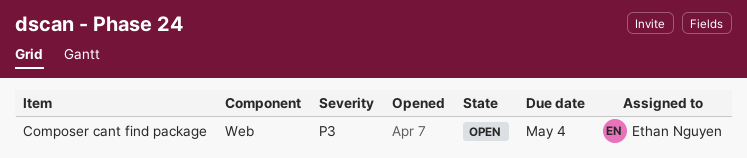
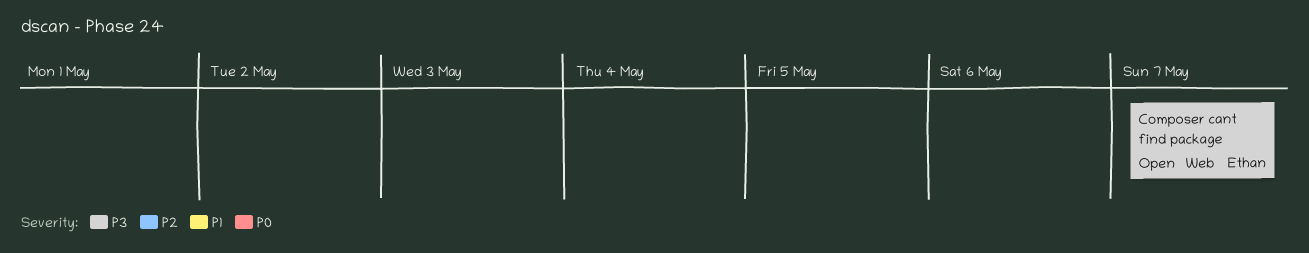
Composer cant find package, due: May 4 -> May 7

